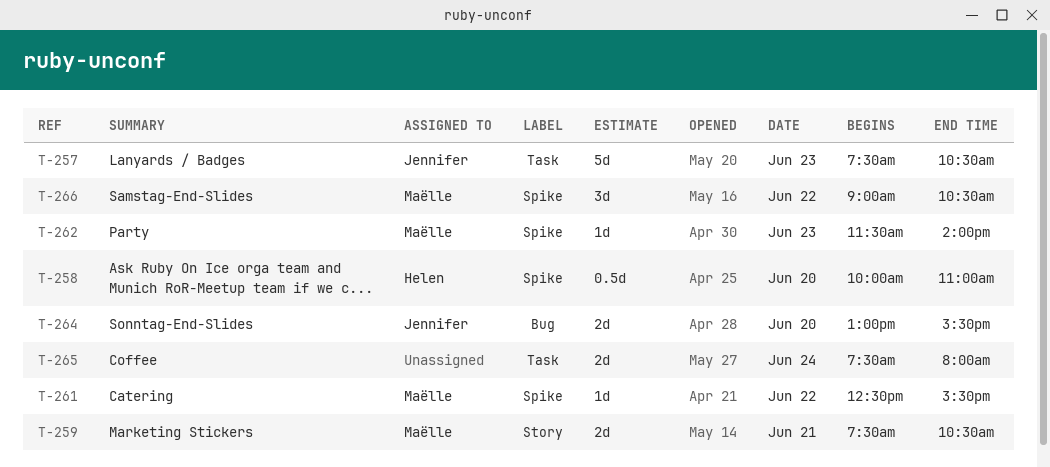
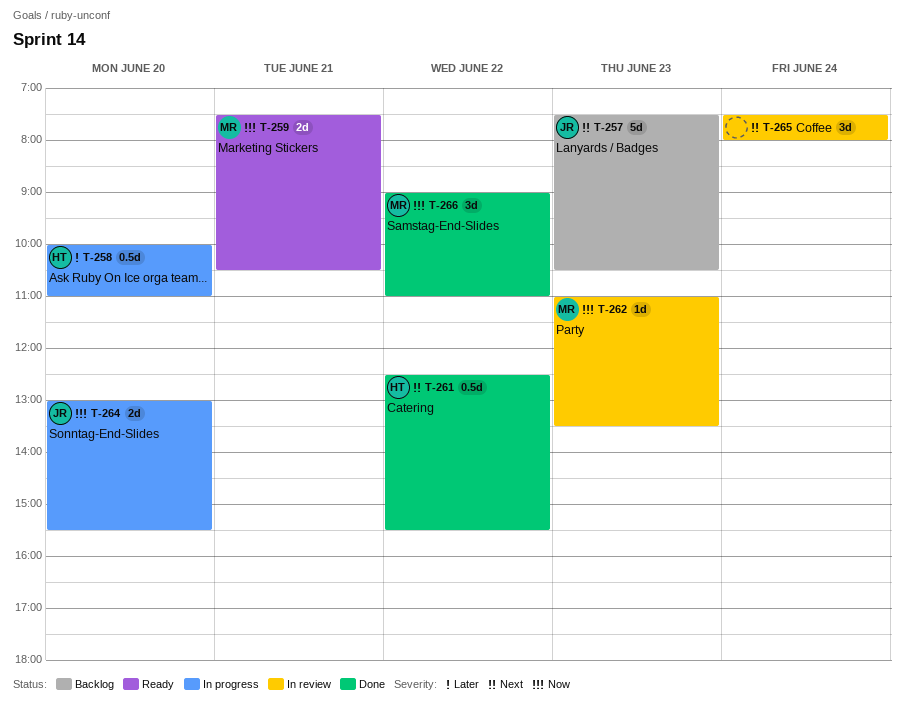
T-261, owner: Maëlle -> Helen
T-261, estimate: 1d -> 0.5d
T-262, begins: 11:30 -> 11:00
T-262, ends: 14:00 -> 13:30
T-265, estimate: 2d -> 3d
T-266, ends: 10:30 -> 11:00

